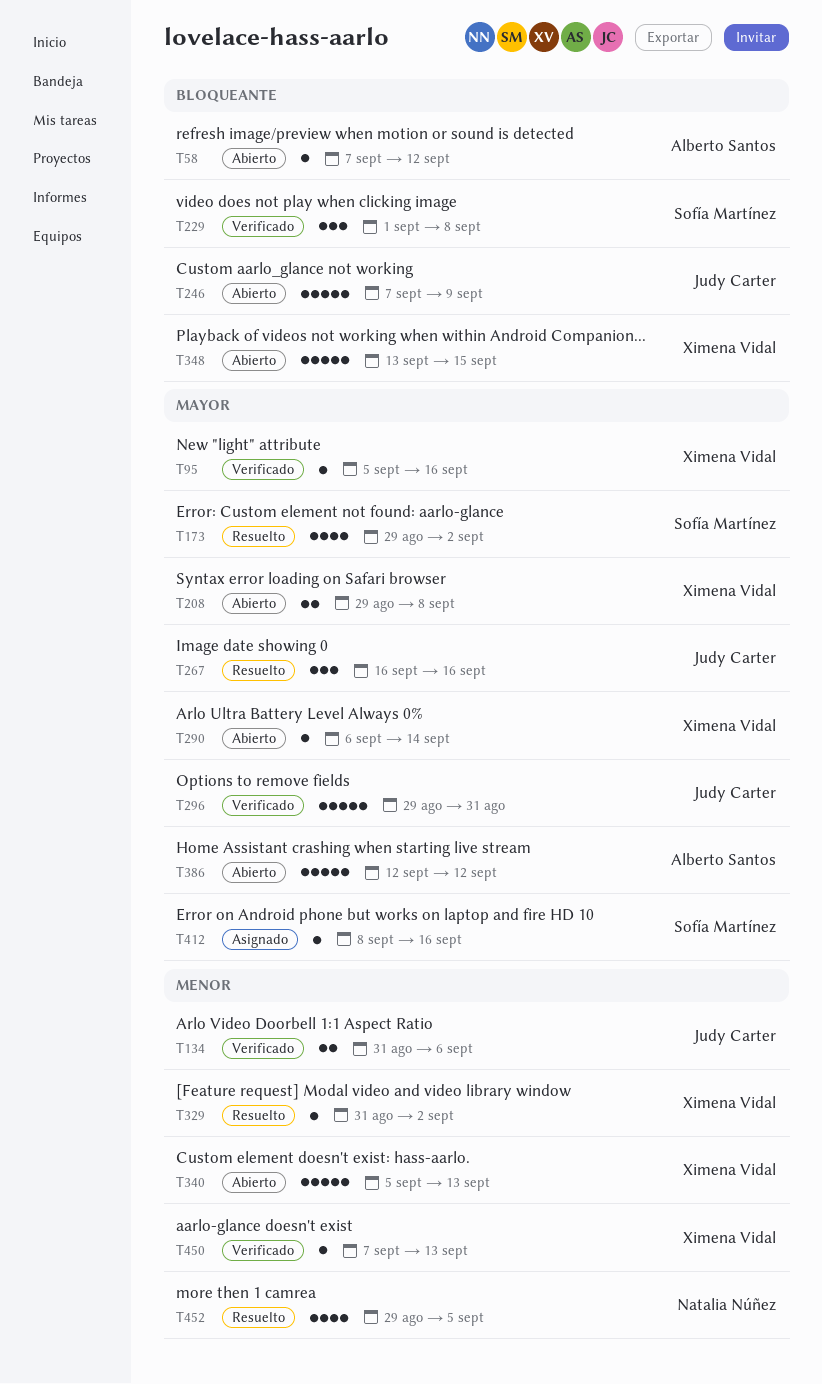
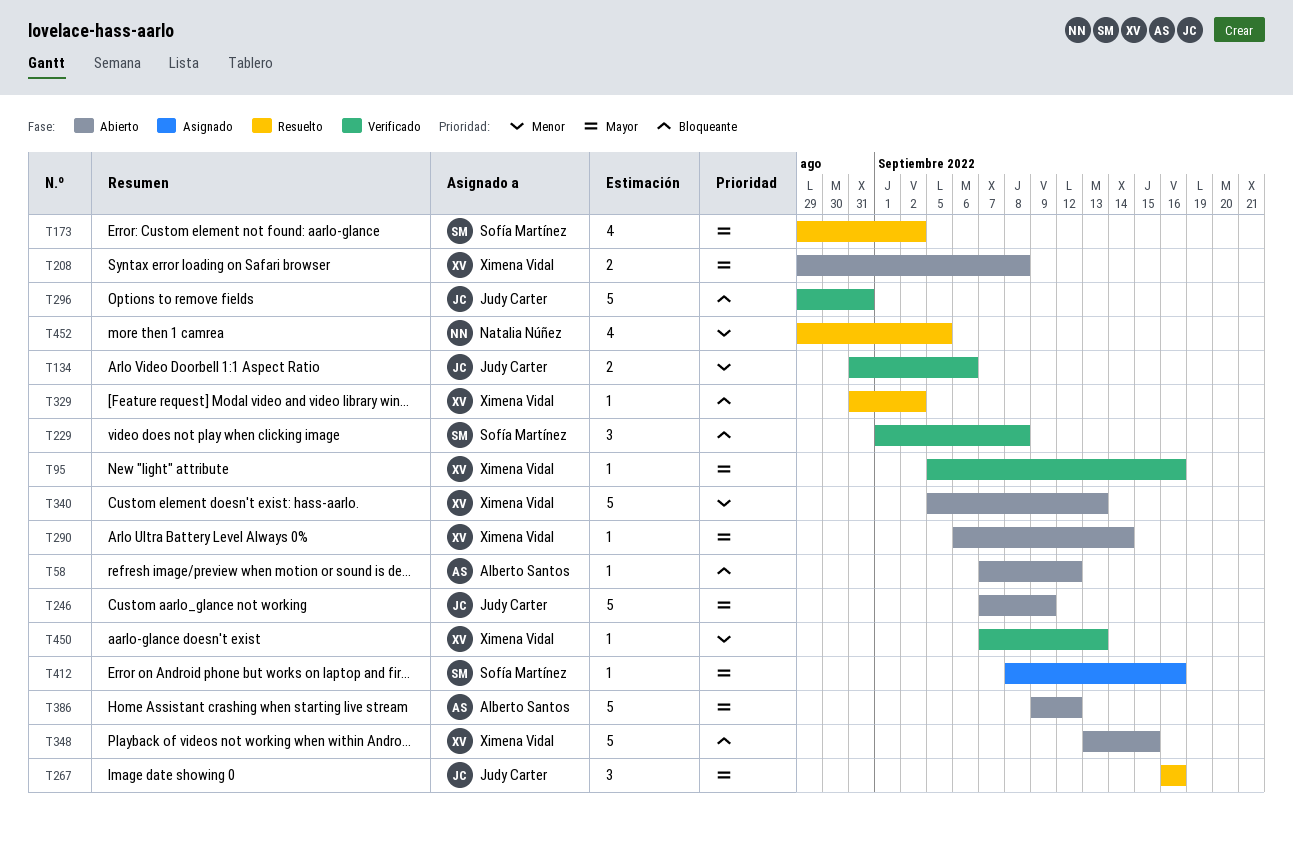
T246, priority: Bloqueante -> Mayor
T296, priority: Mayor -> Bloqueante
T329, priority: Menor -> Bloqueante
T386, start: Sep 12 -> Sep 9

